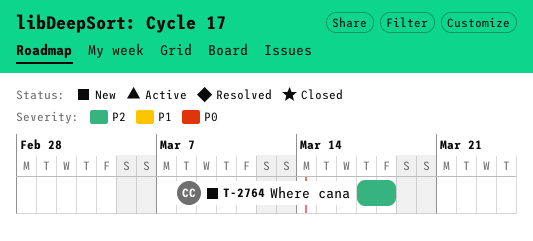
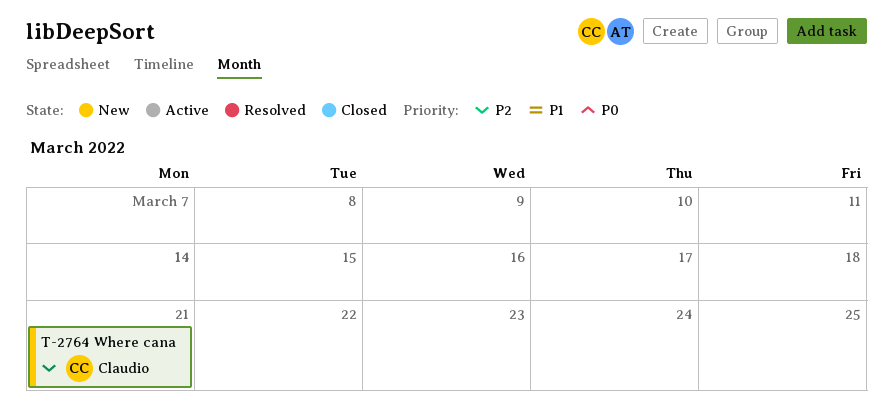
T-2764, due: Mar 18 -> Mar 21

